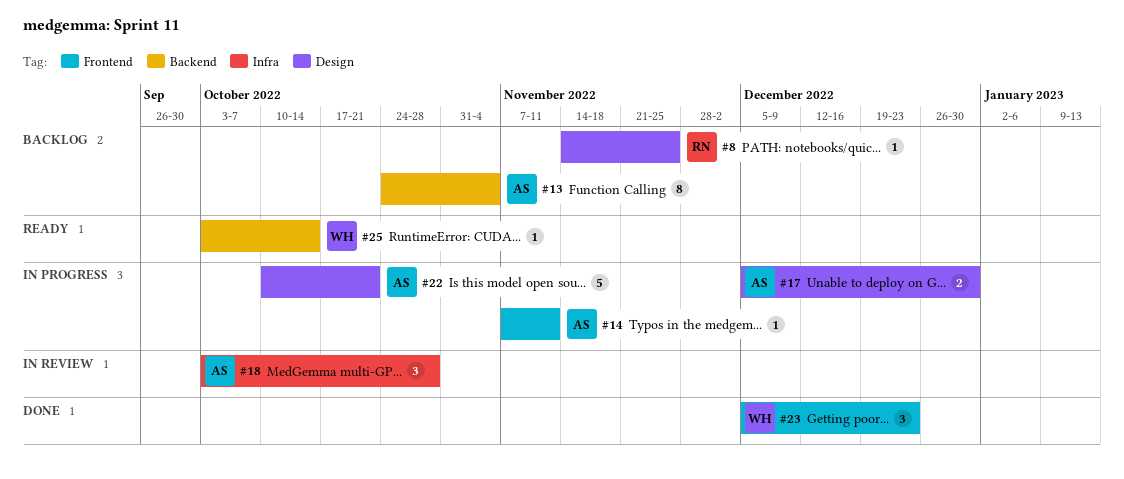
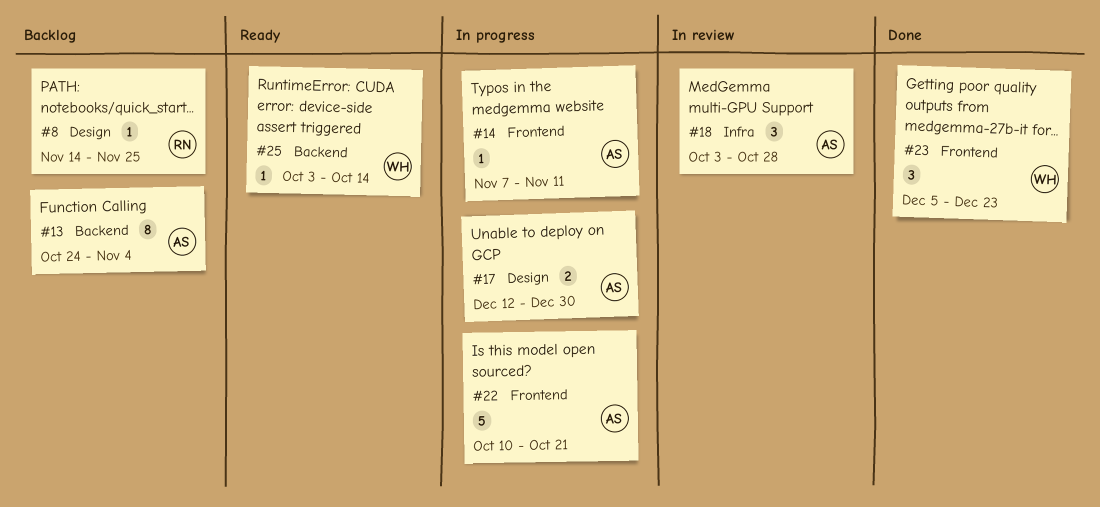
#17, start: Dec 5 -> Dec 12
#22, label: Design -> Frontend

